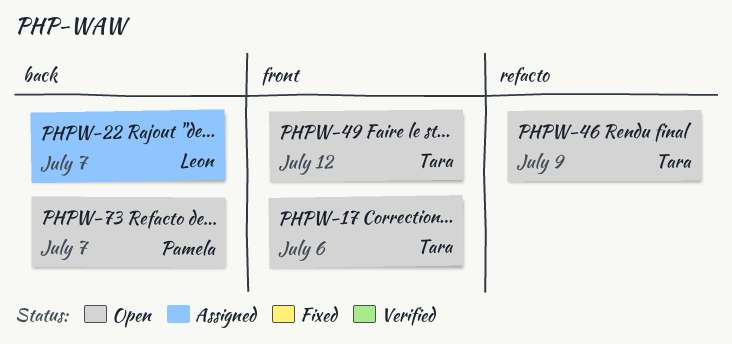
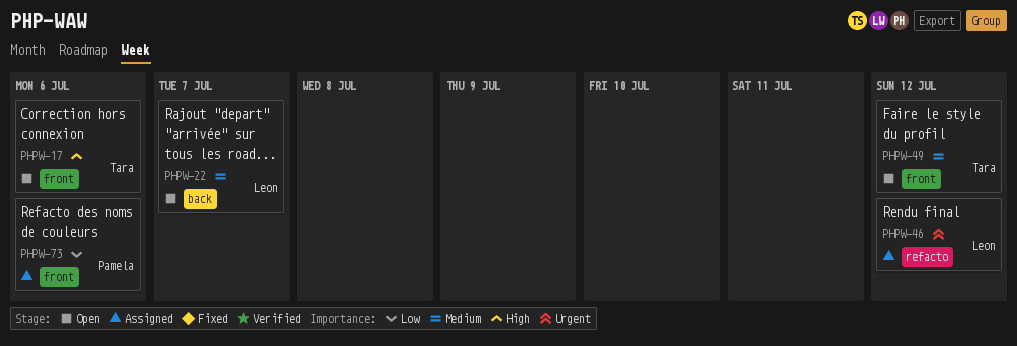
PHPW-22, status: Assigned -> Open
PHPW-46, status: Open -> Assigned
PHPW-46, owner: Tara -> Leon
PHPW-46, due: Jul 9 -> Jul 12
PHPW-73, status: Open -> Assigned
PHPW-73, label: back -> front
PHPW-73, due: Jul 7 -> Jul 6

